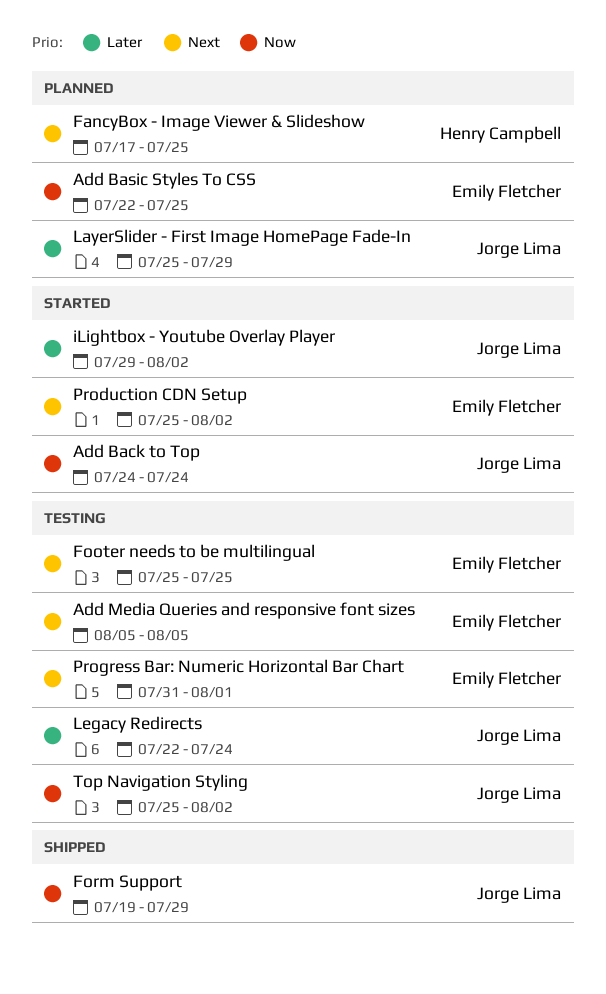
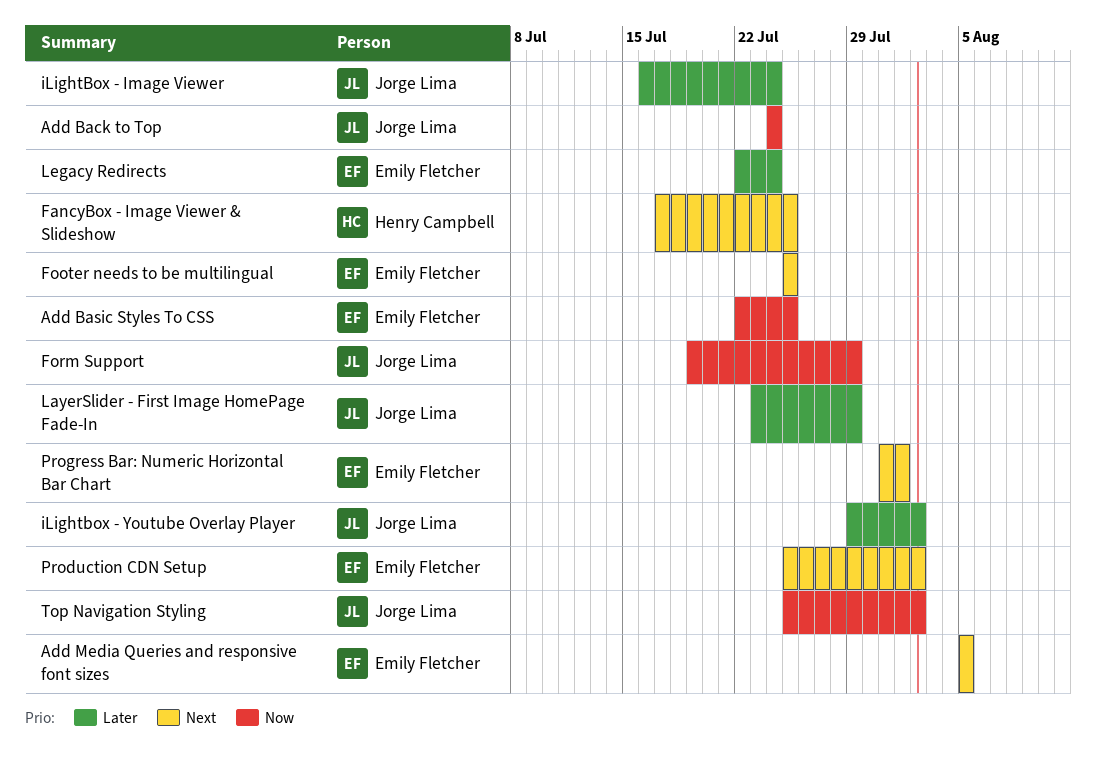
iLightBox - Image Viewer: none -> present
LayerSlider - First Image HomePage Fade-In, start: Jul 25 -> Jul 23
Legacy Redirects, owner: Jorge Lima -> Emily Fletcher

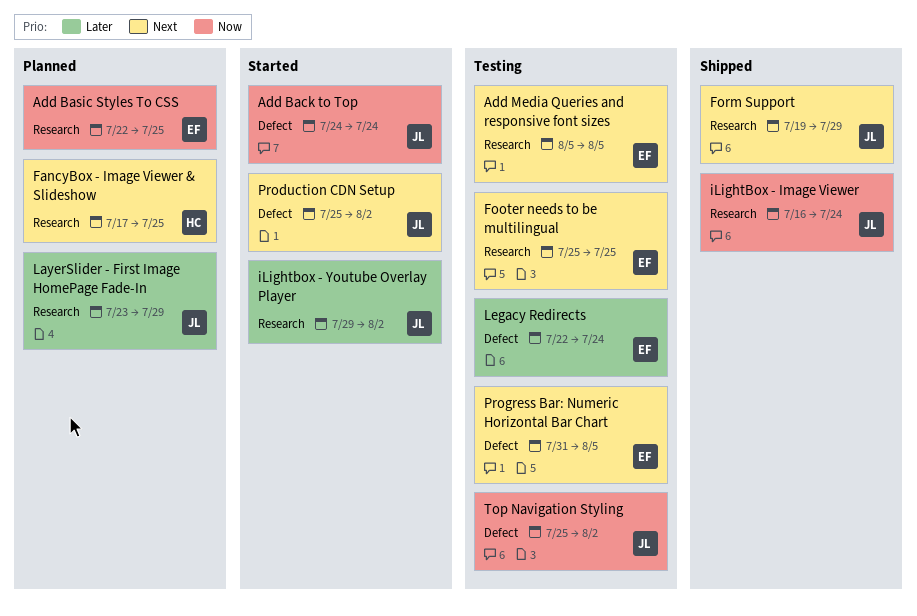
Form Support, priority: Now -> Next
iLightBox - Image Viewer, priority: Later -> Now
Production CDN Setup, owner: Emily Fletcher -> Jorge Lima
Progress Bar: Numeric Horizontal Bar Chart, due: Aug 1 -> Aug 5

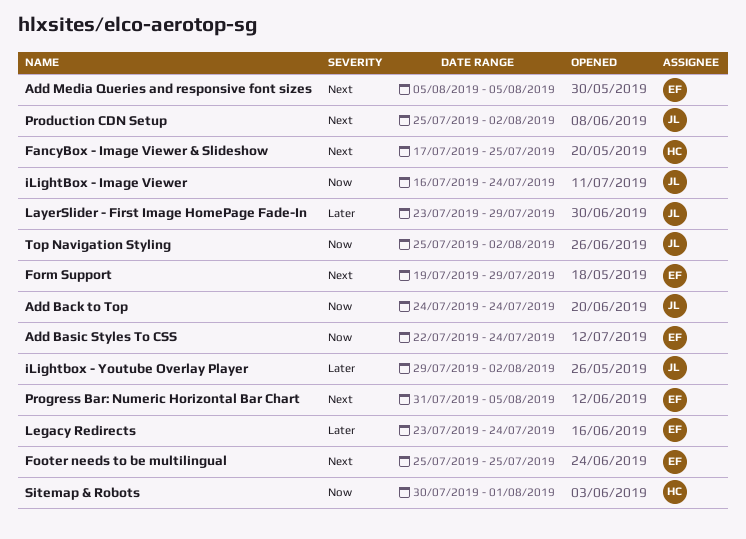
Add Basic Styles To CSS, due: Jul 25 -> Jul 24
Form Support, owner: JL -> EF
Legacy Redirects, start: Jul 22 -> Jul 23
Sitemap & Robots: none -> present

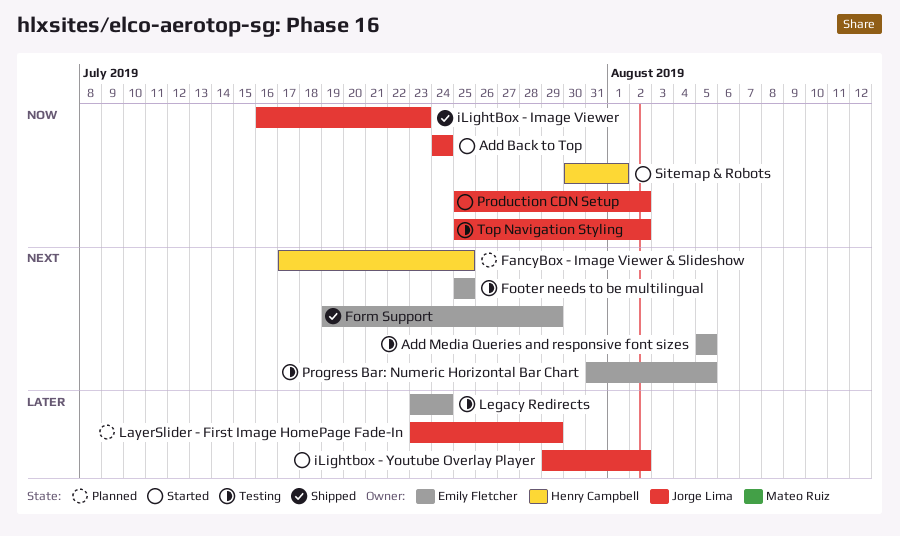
Add Basic Styles To CSS: present -> none
iLightBox - Image Viewer, due: Jul 24 -> Jul 23
Production CDN Setup, priority: Next -> Now

